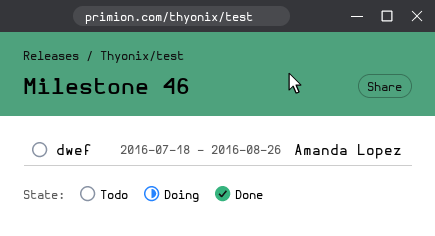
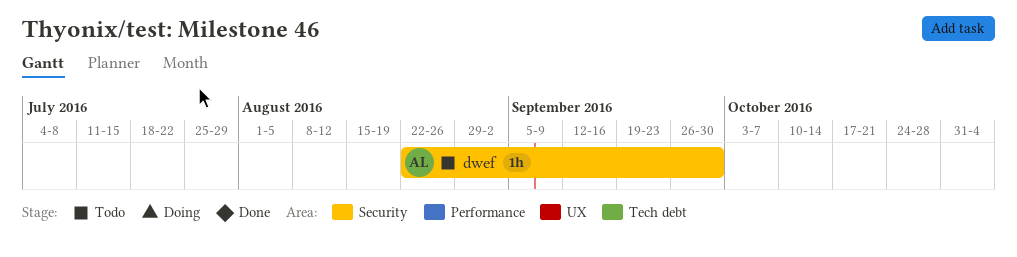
dwef, start: Jul 18 -> Aug 22
dwef, due: Aug 26 -> Sep 30

